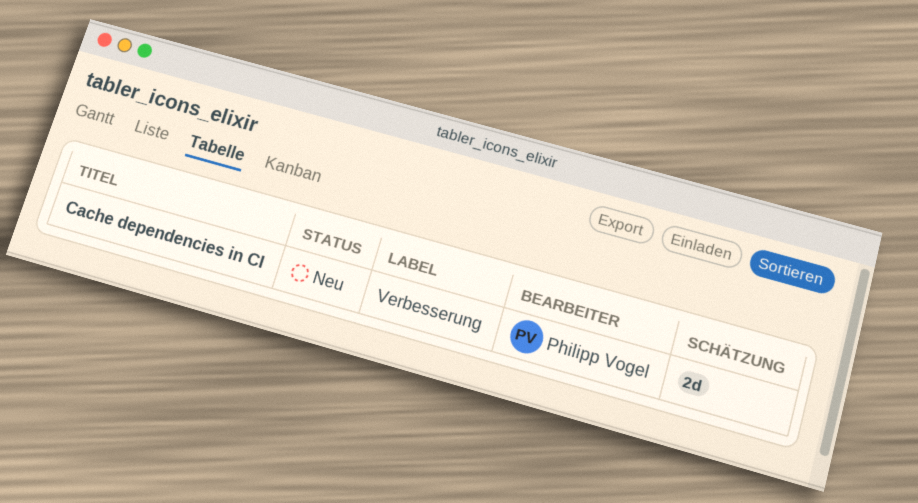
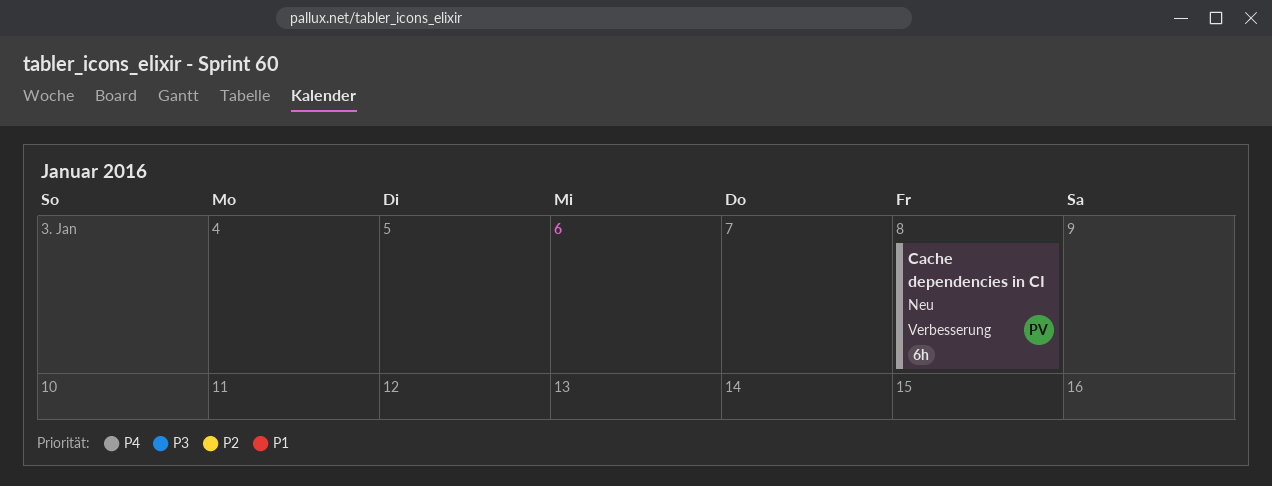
Cache dependencies in CI, estimate: 2d -> 6h

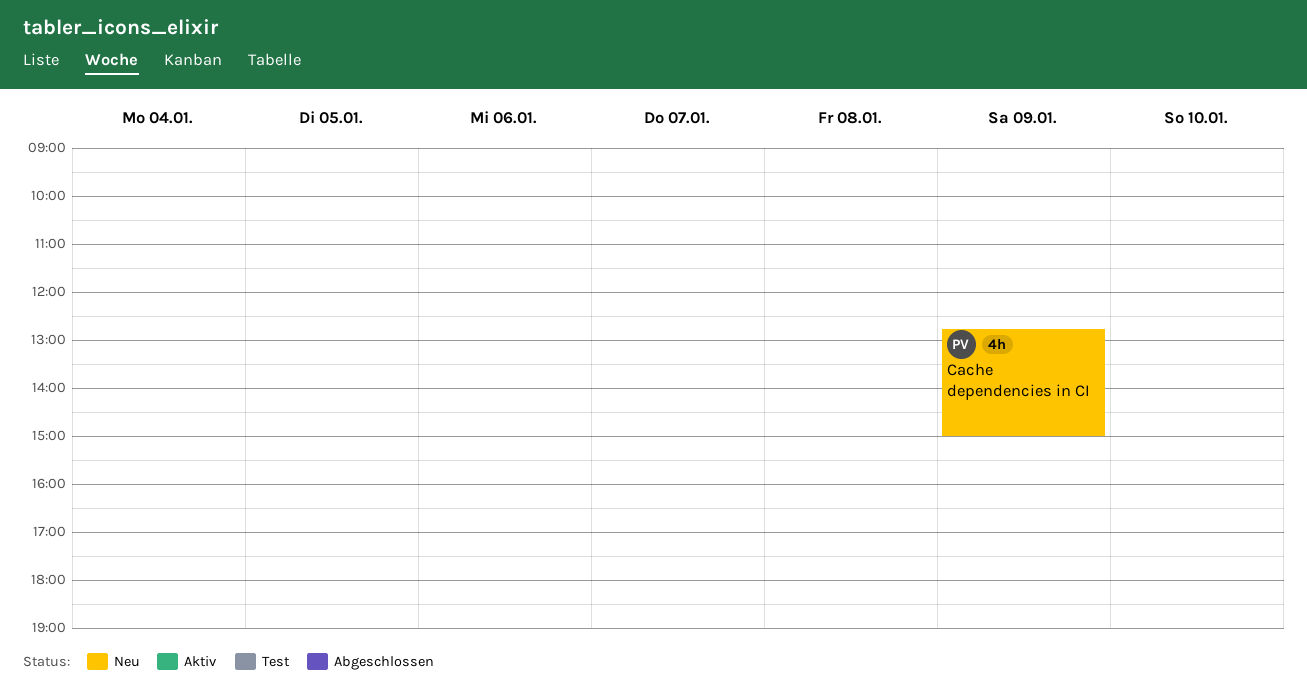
Cache dependencies in CI, estimate: 6h -> 4h
Cache dependencies in CI, day: Jan 8 -> Jan 9

